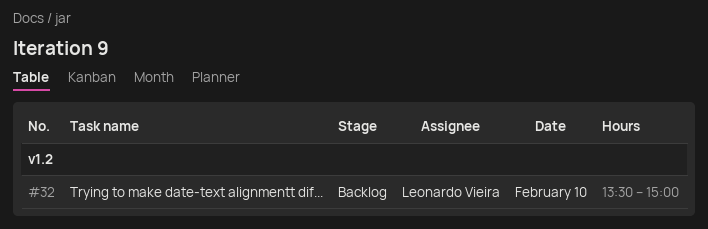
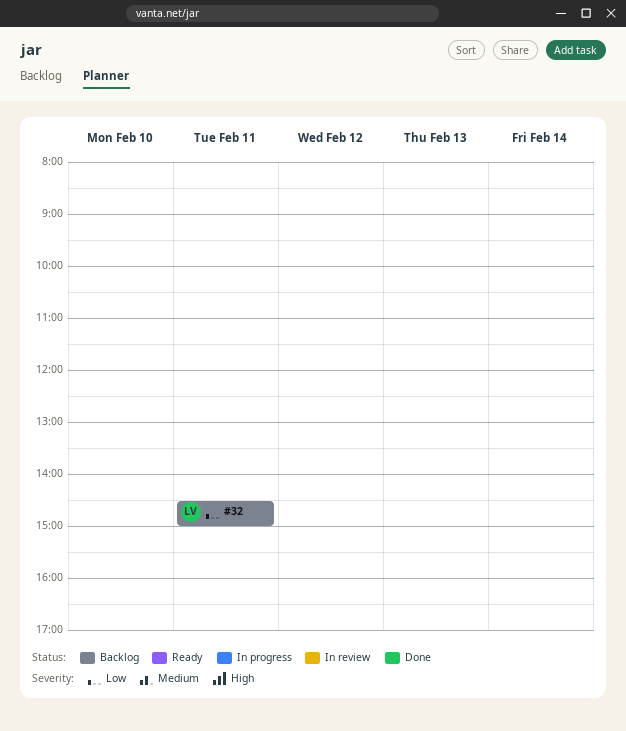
#32, day: Feb 10 -> Feb 11
#32, begins: 13:30 -> 14:30

